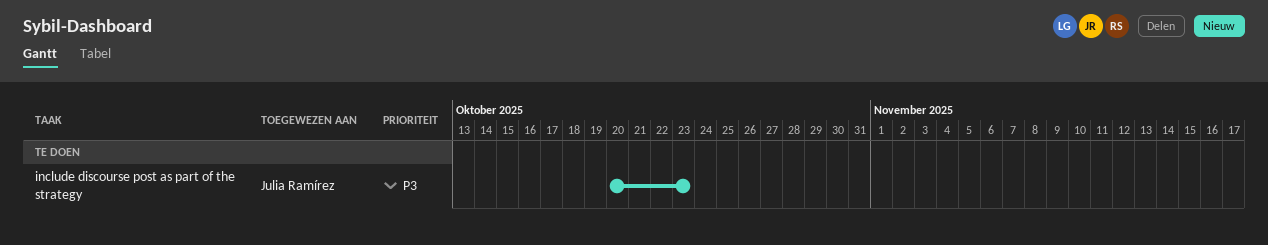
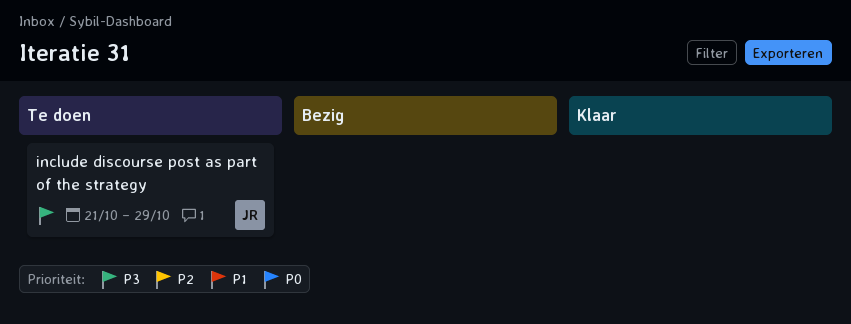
include discourse post as part of the strategy, start: Oct 20 -> Oct 21
include discourse post as part of the strategy, due: Oct 23 -> Oct 29

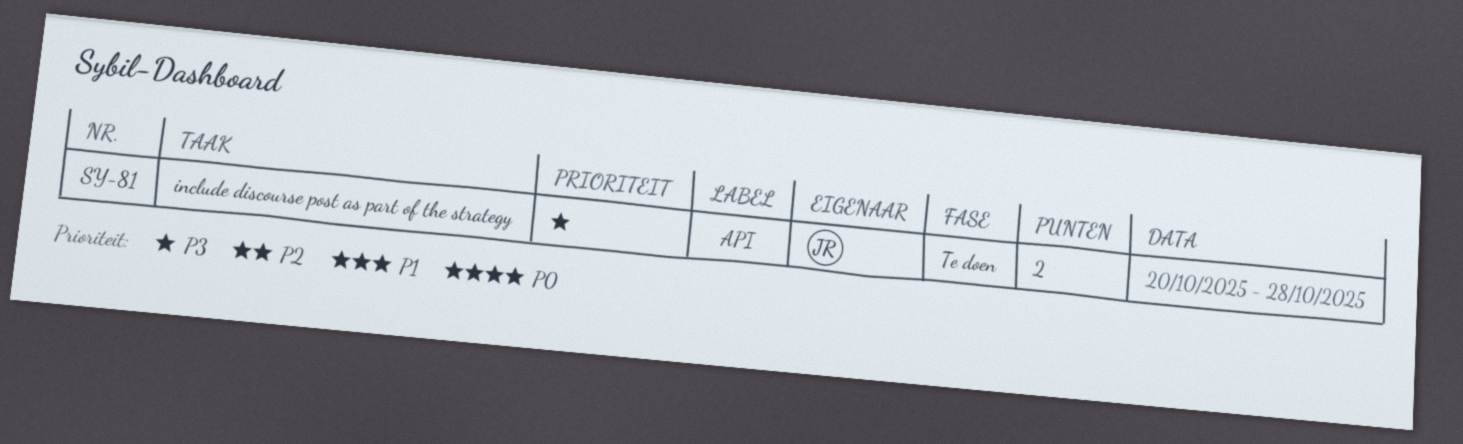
include discourse post as part of the strategy, start: Oct 21 -> Oct 20
include discourse post as part of the strategy, due: Oct 29 -> Oct 28

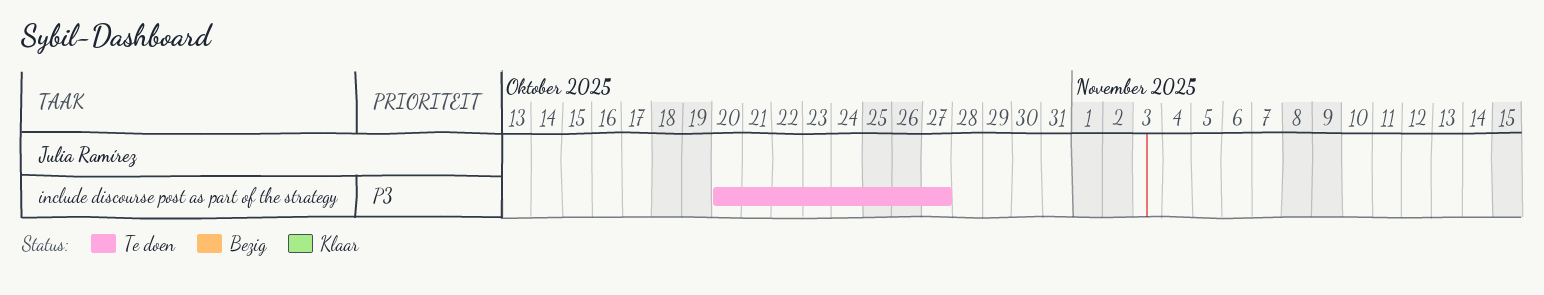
include discourse post as part of the strategy, due: Oct 28 -> Oct 27

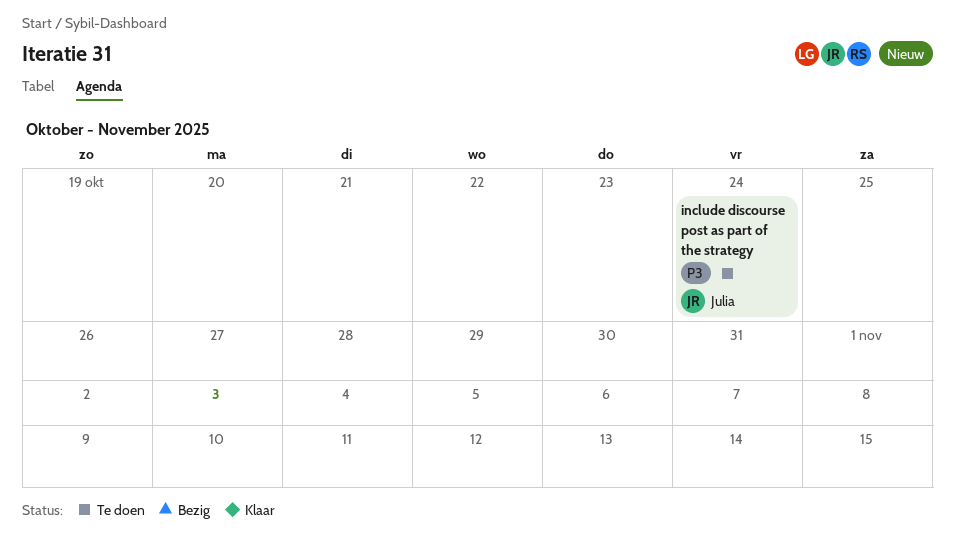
include discourse post as part of the strategy, due: Oct 27 -> Oct 24

